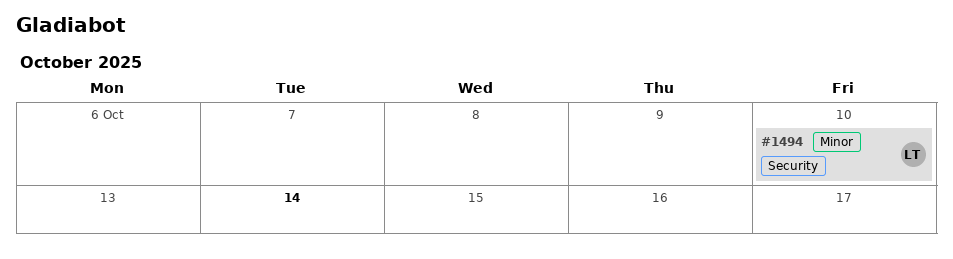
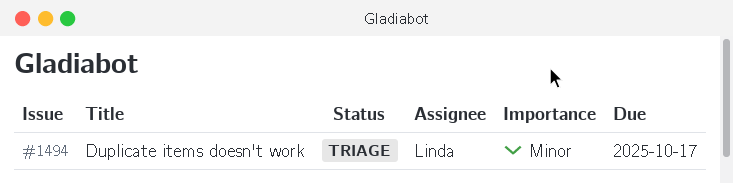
#1494, due: Oct 10 -> Oct 17

